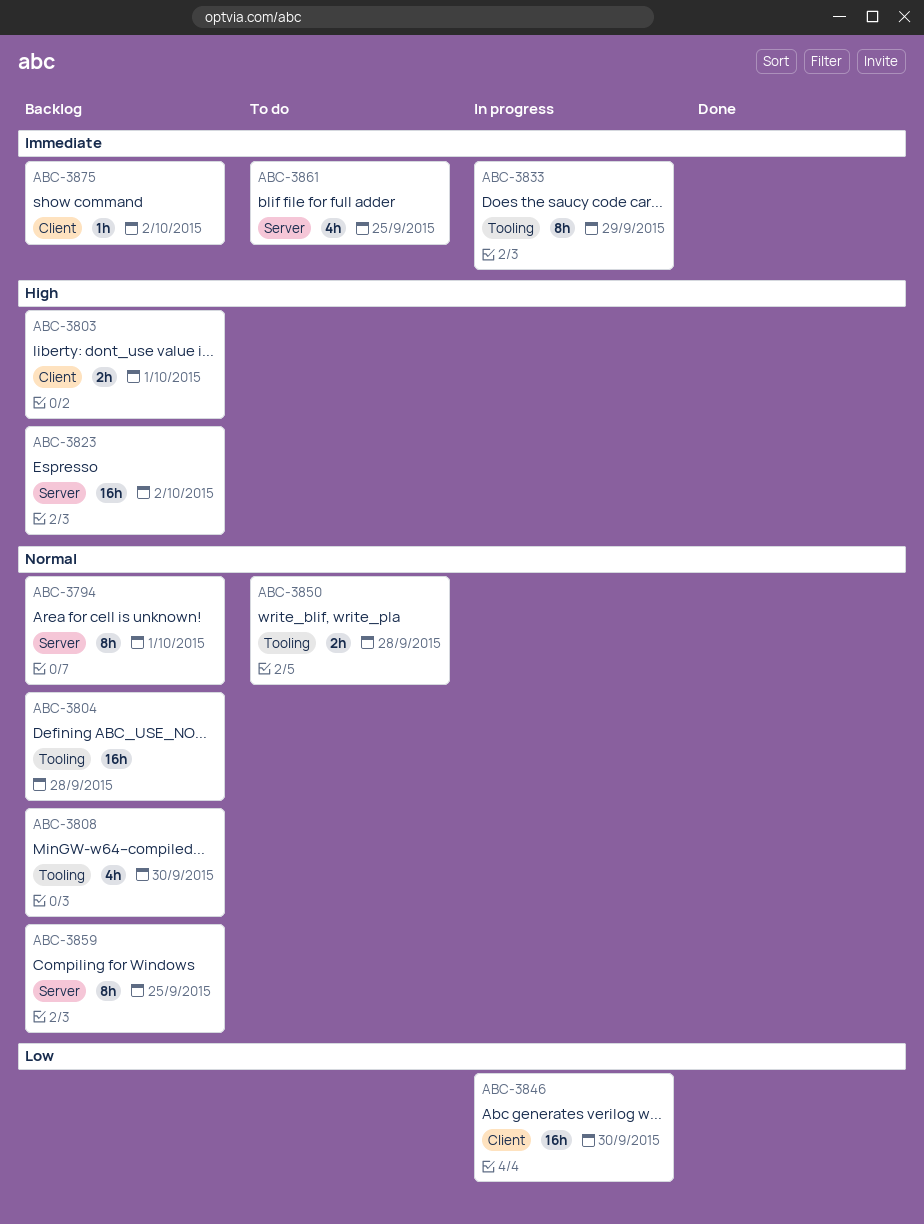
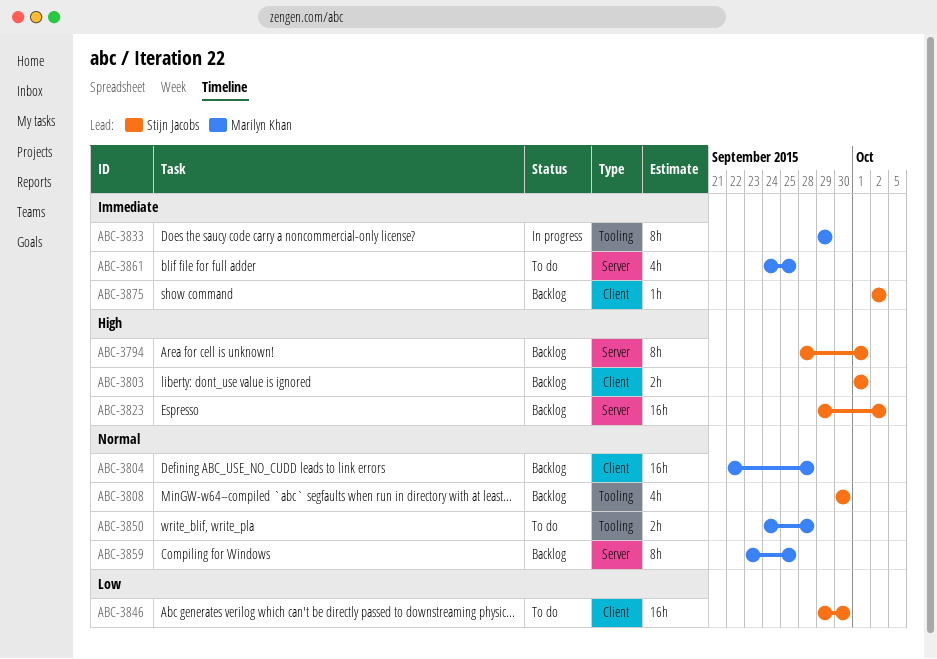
ABC-3794, priority: Normal -> High
ABC-3804, label: Tooling -> Client
ABC-3846, status: In progress -> To do

